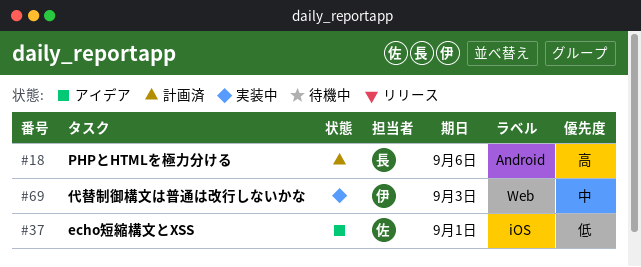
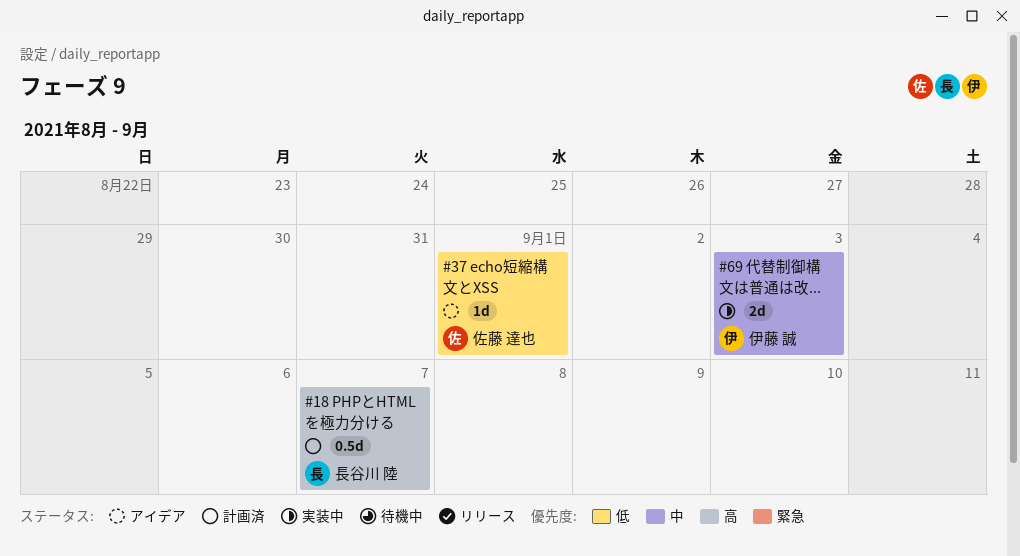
#18, due: Sep 6 -> Sep 7

